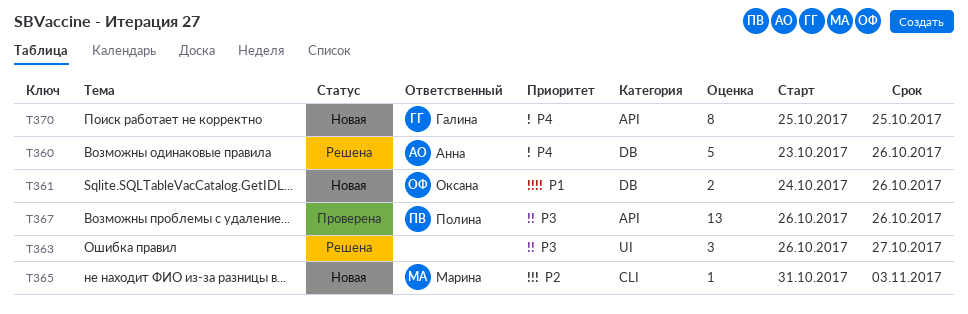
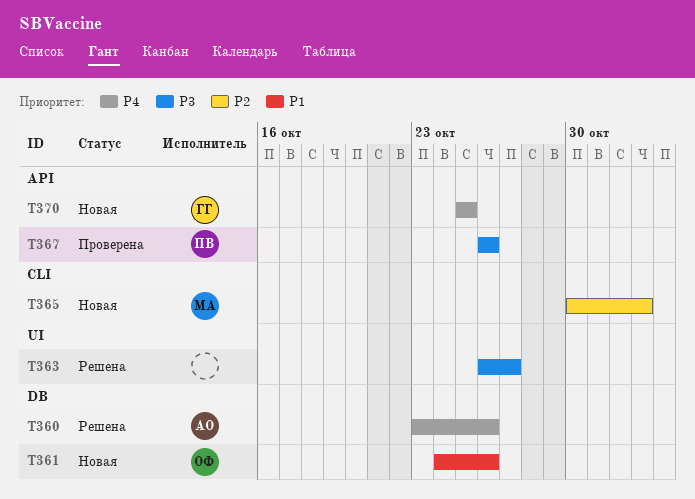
T365, start: Oct 31 -> Oct 30
T365, due: Nov 3 -> Nov 2

